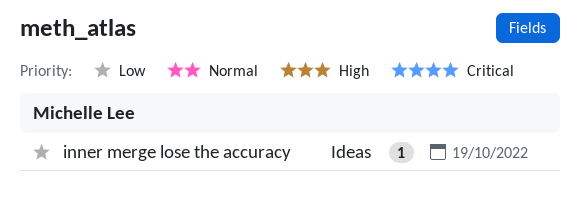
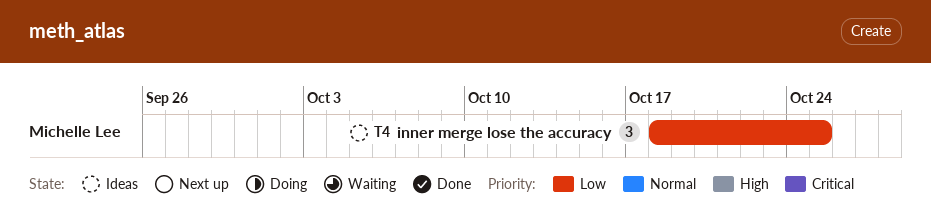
inner merge lose the accuracy, estimate: 1 -> 3
inner merge lose the accuracy, due: Oct 19 -> Oct 25

